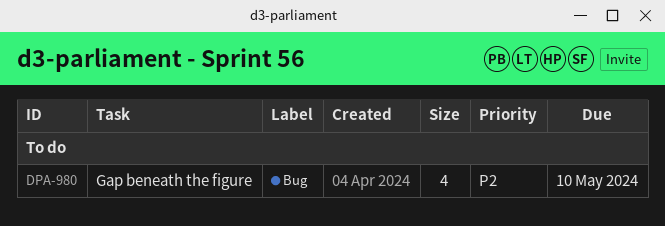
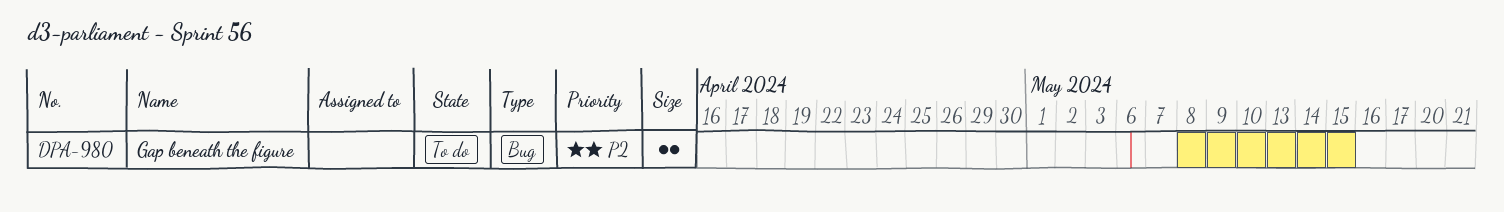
DPA-980, estimate: 4 -> 2
DPA-980, due: May 10 -> May 15

